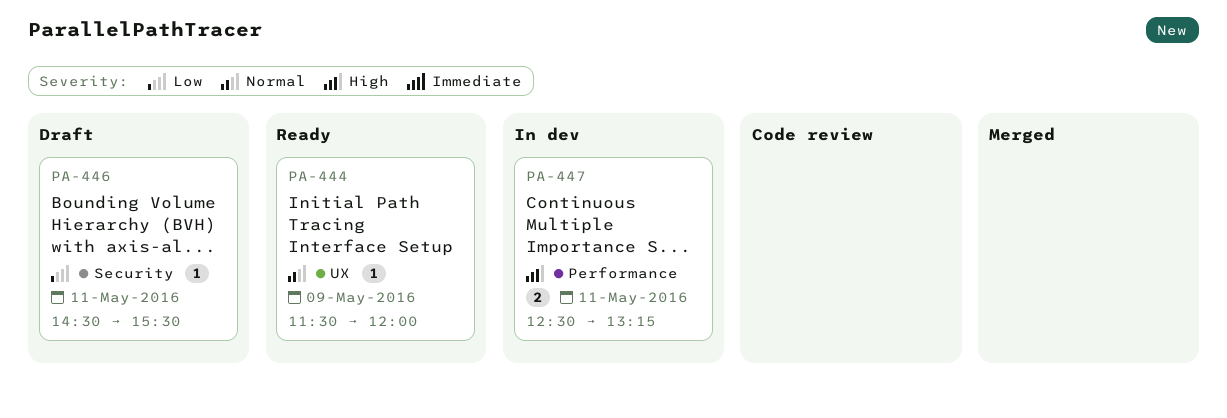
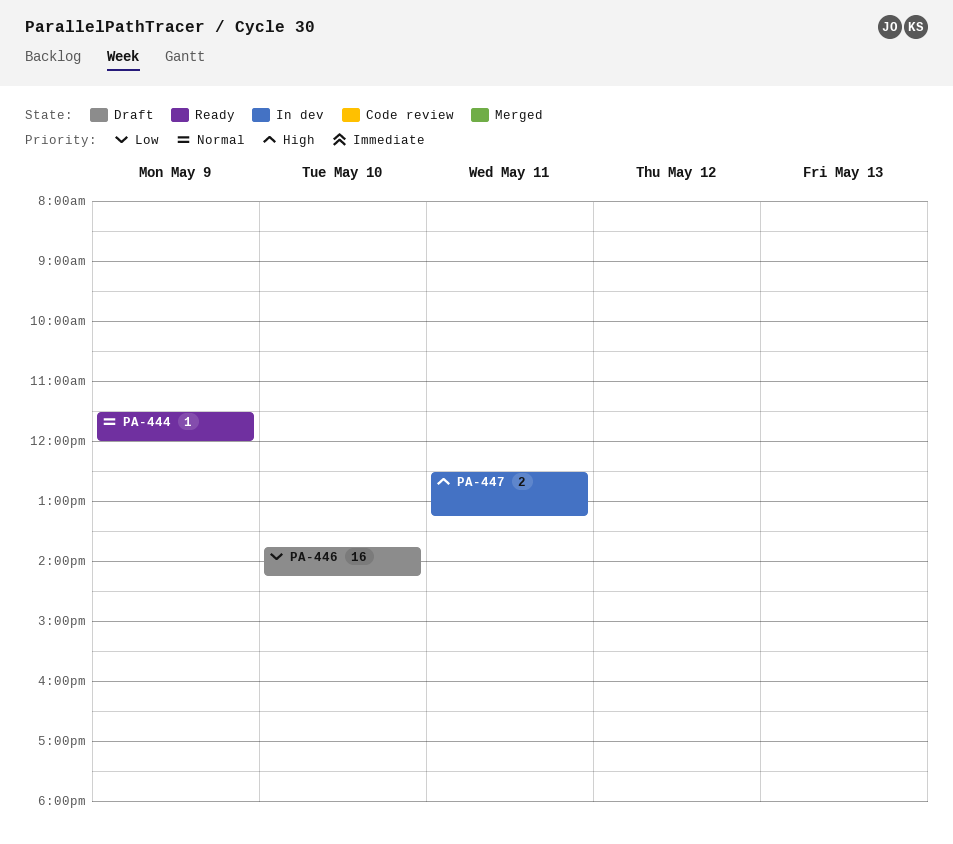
PA-446, estimate: 1 -> 16
PA-446, day: May 11 -> May 10
PA-446, begins: 14:30 -> 13:45
PA-446, ends: 15:30 -> 14:15

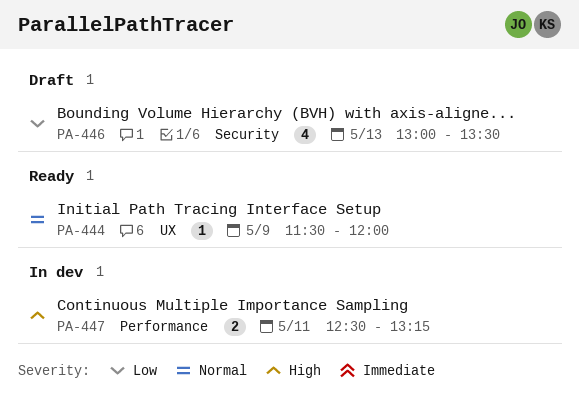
PA-446, estimate: 16 -> 4
PA-446, day: May 10 -> May 13
PA-446, begins: 13:45 -> 13:00
PA-446, ends: 14:15 -> 13:30

